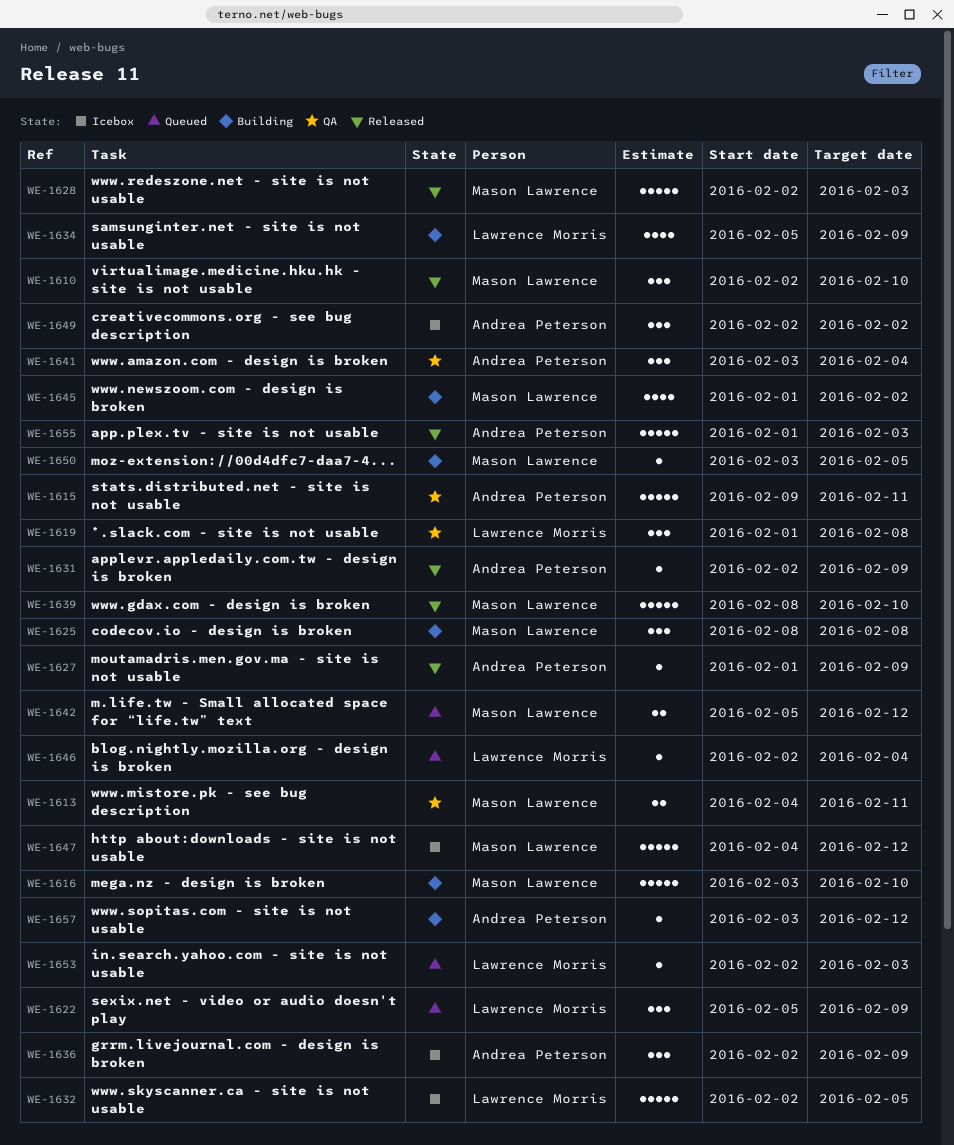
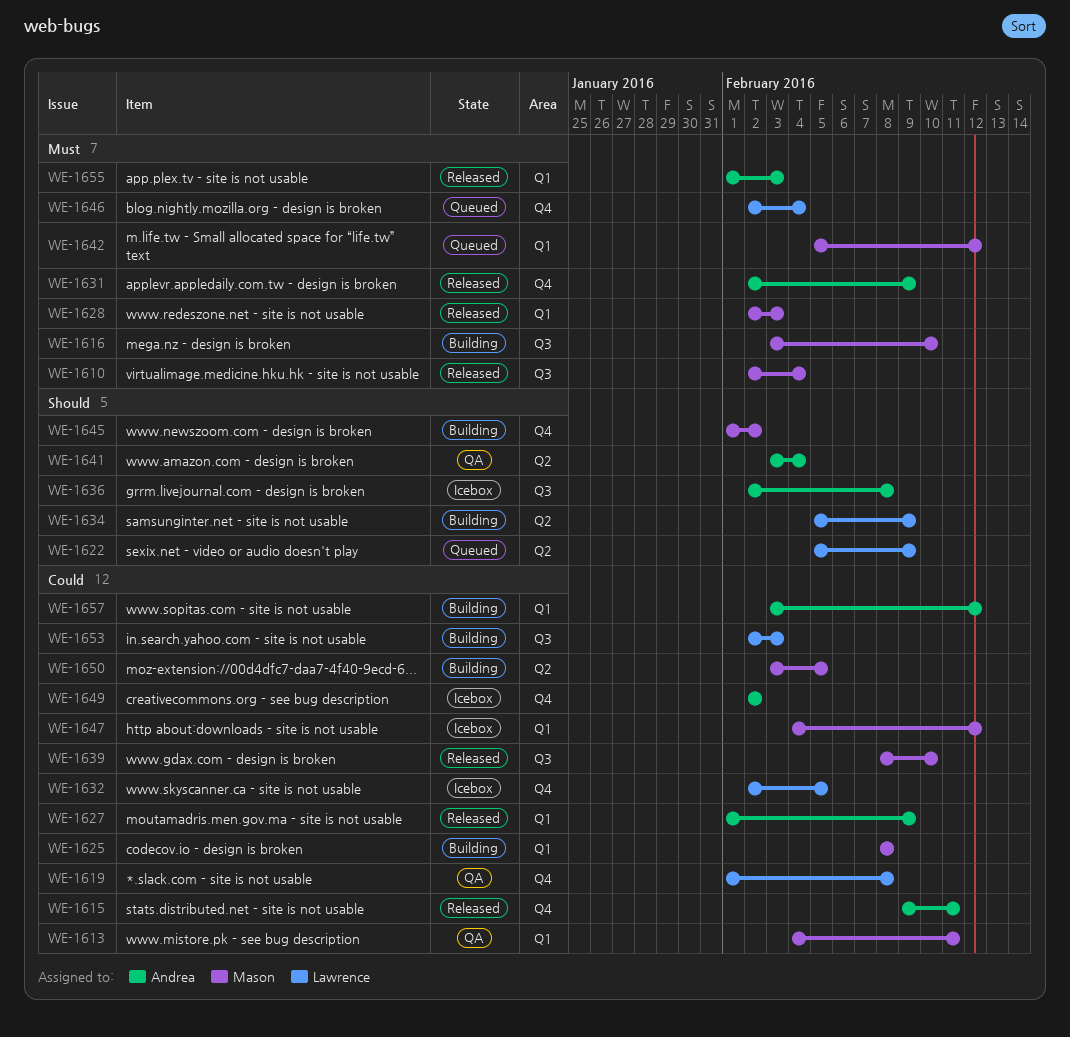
WE-1610, due: Feb 10 -> Feb 4
WE-1615, status: QA -> Released
WE-1636, due: Feb 9 -> Feb 8
WE-1653, status: Queued -> Building

